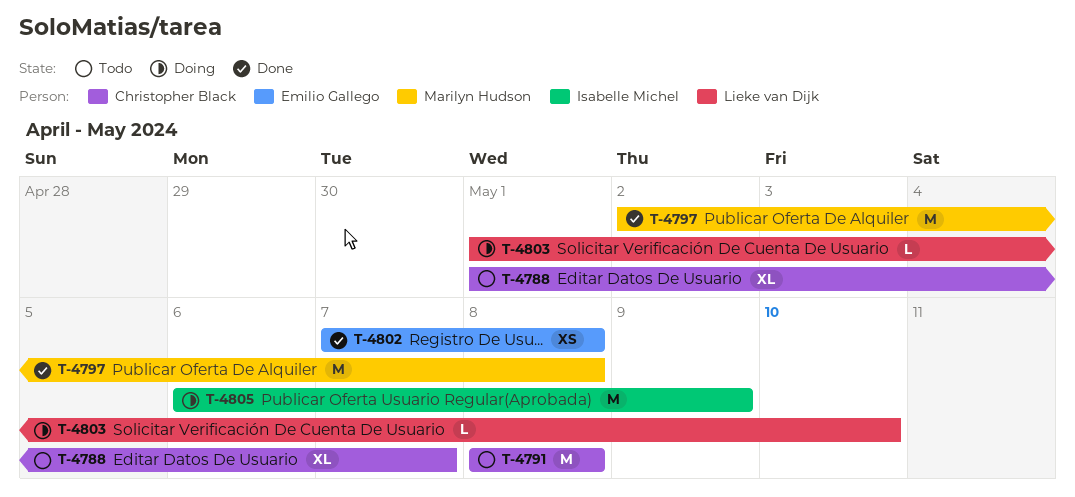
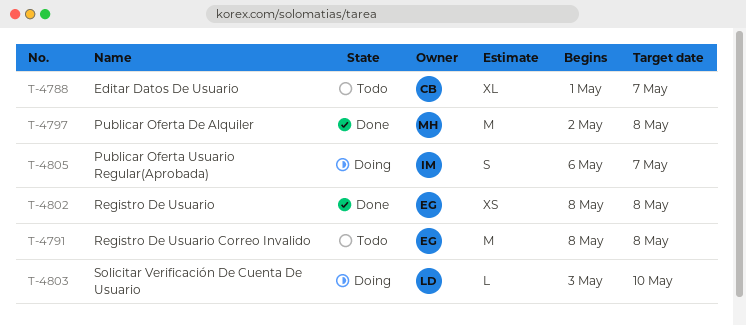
T-4791, owner: Christopher Black -> Emilio Gallego
T-4802, start: May 7 -> May 8
T-4803, start: May 1 -> May 3
T-4805, estimate: M -> S
T-4805, due: May 9 -> May 7

